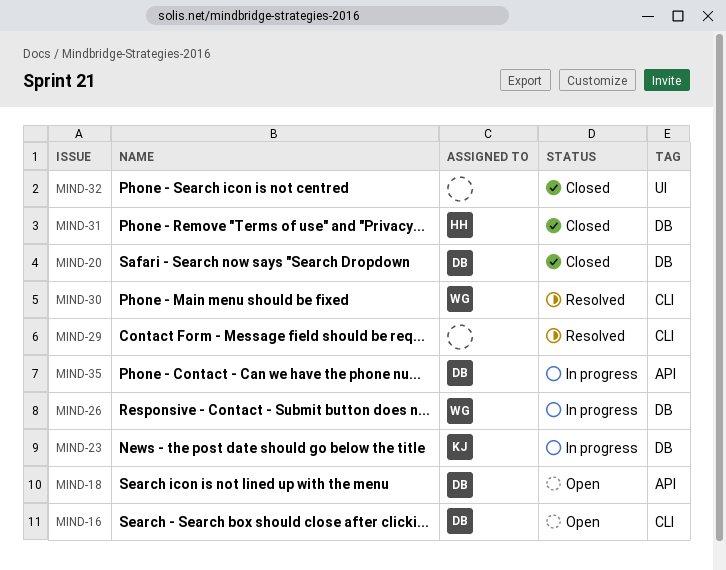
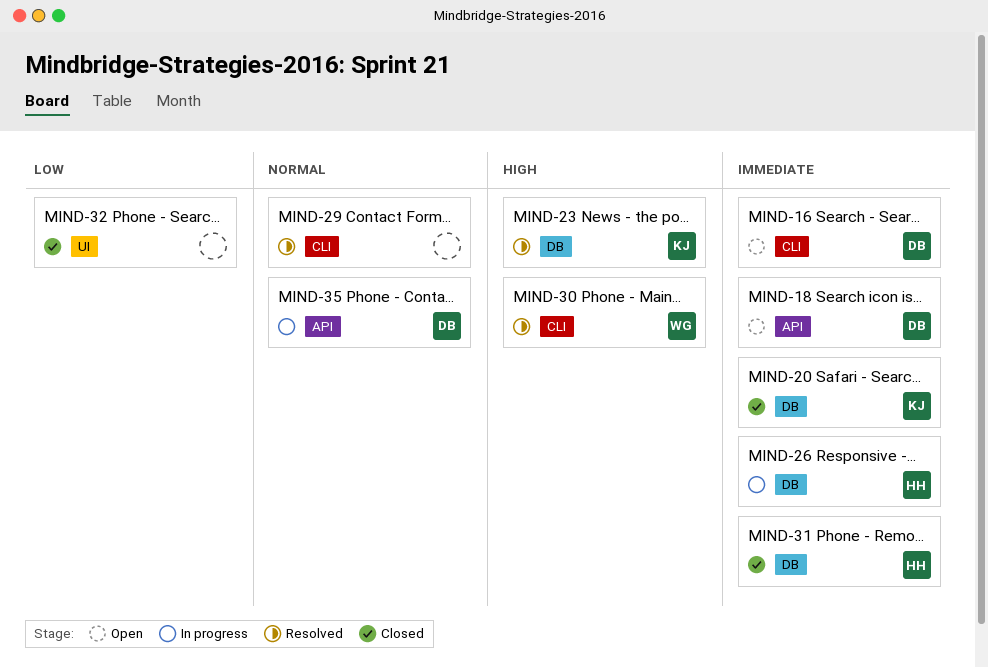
MIND-20, owner: DB -> KJ
MIND-23, status: In progress -> Resolved
MIND-26, owner: WG -> HH

